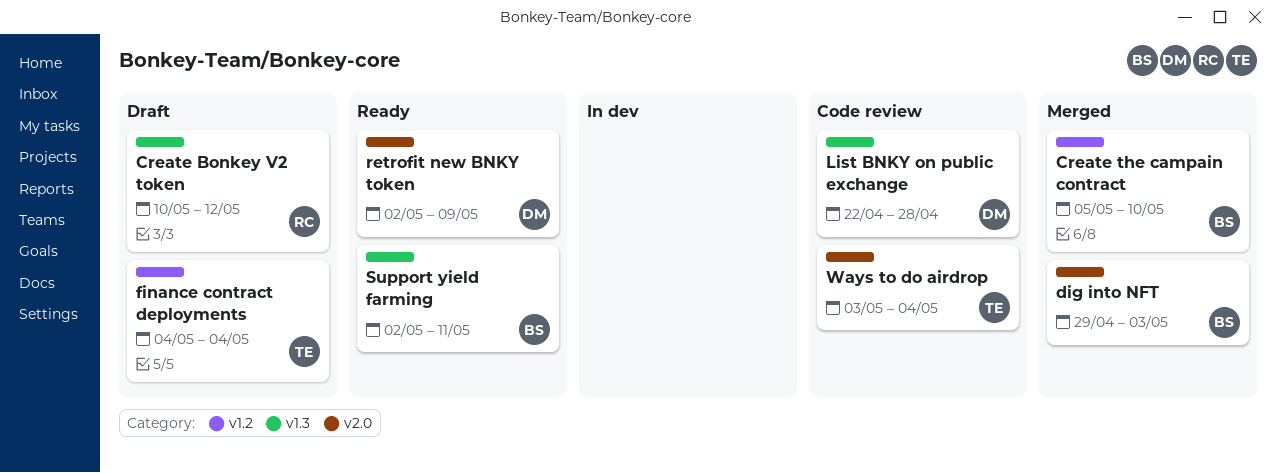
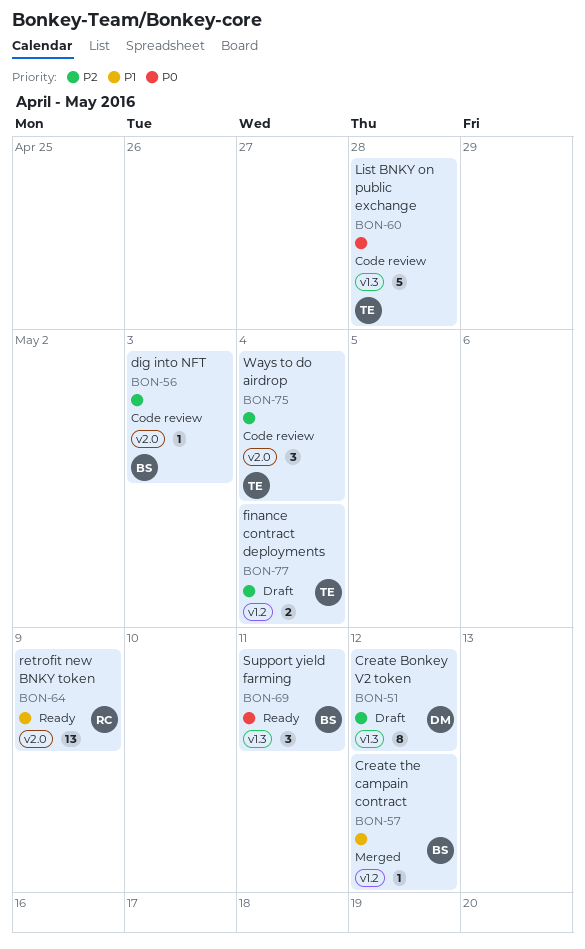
Create Bonkey V2 token, owner: RC -> DM
Create the campain contract, due: May 10 -> May 12
dig into NFT, status: Merged -> Code review
List BNKY on public exchange, owner: DM -> TE
retrofit new BNKY token, owner: DM -> RC

